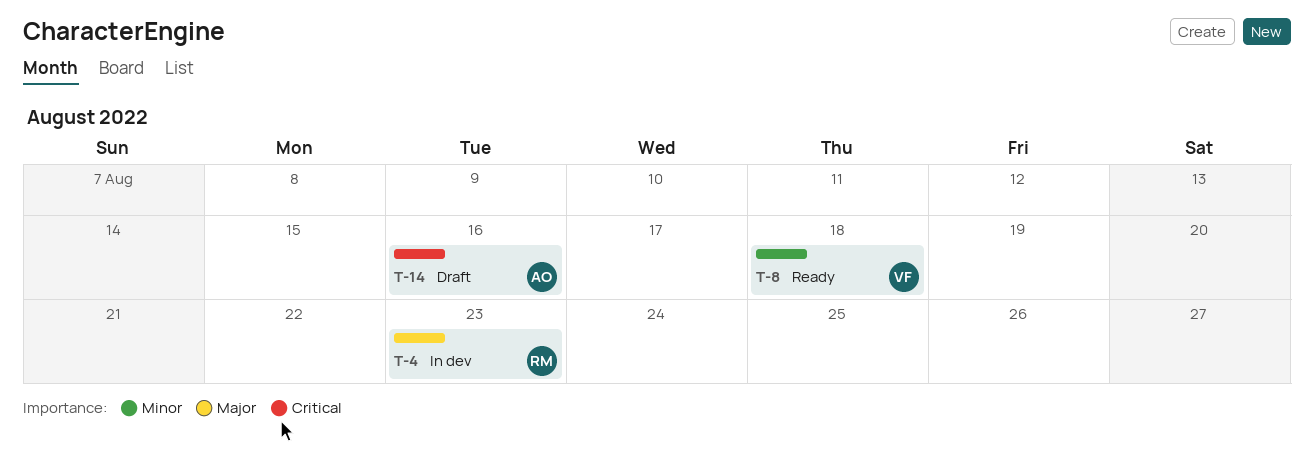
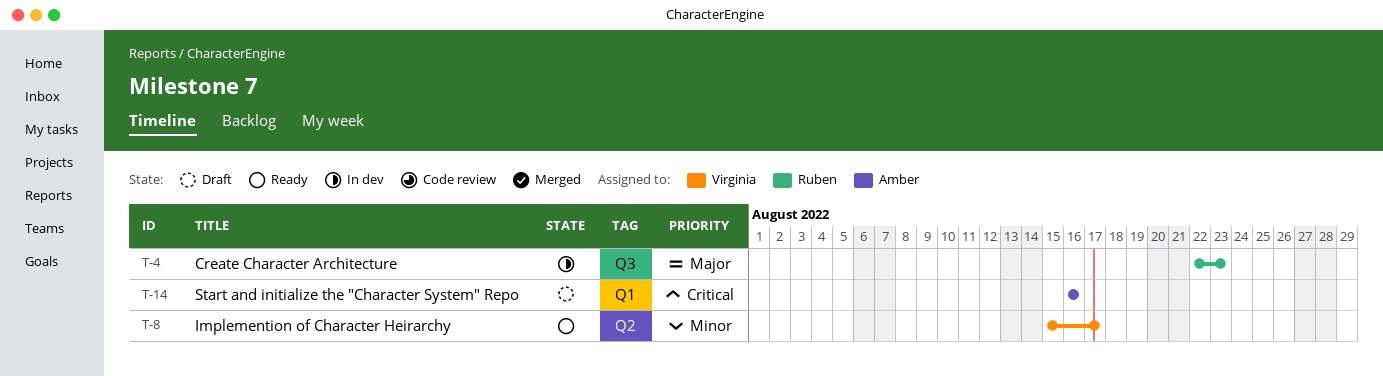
T-8, due: Aug 18 -> Aug 17

